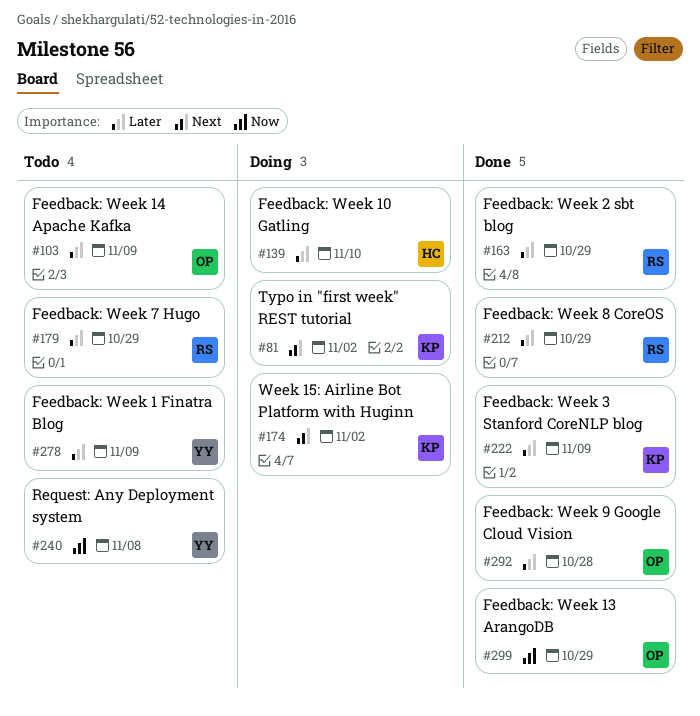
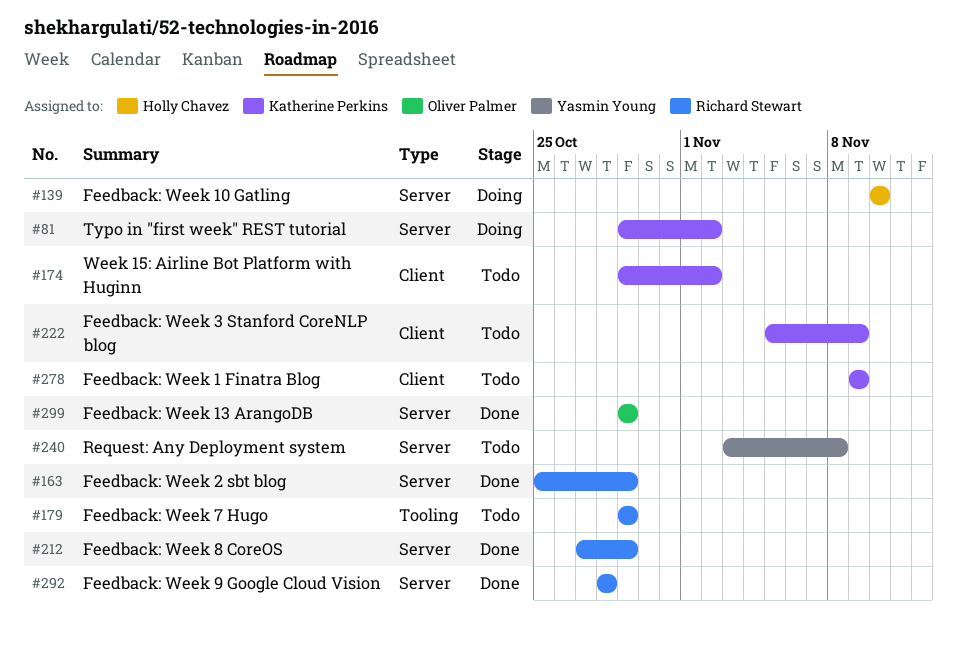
#103: present -> none
#174, status: Doing -> Todo
#222, status: Done -> Todo
#278, owner: Yasmin Young -> Katherine Perkins
#292, owner: Oliver Palmer -> Richard Stewart

